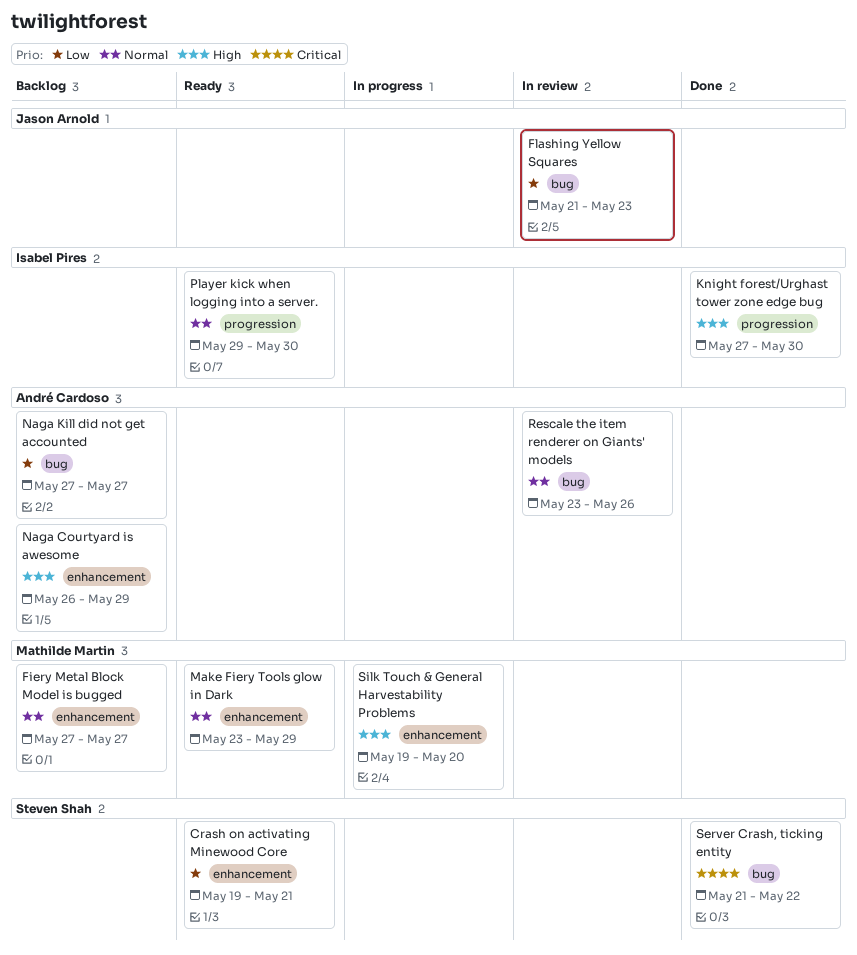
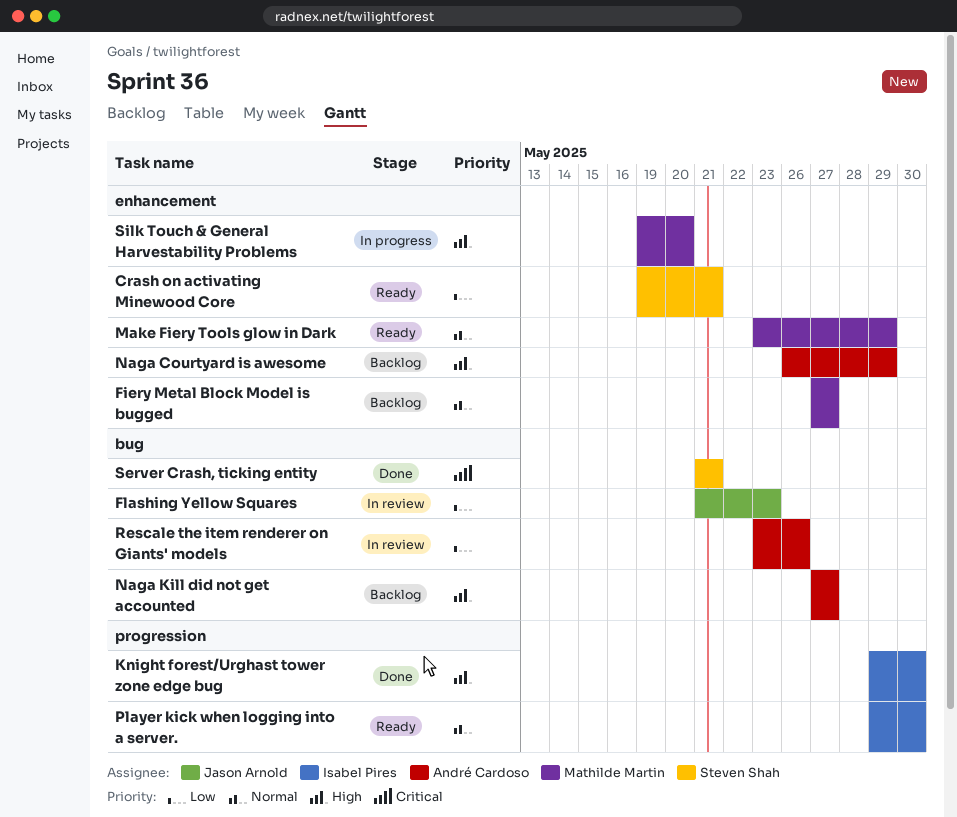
Knight forest/Urghast tower zone edge bug, start: May 27 -> May 29
Naga Kill did not get accounted, priority: Low -> High
Rescale the item renderer on Giants' models, priority: Normal -> Low
Server Crash, ticking entity, due: May 22 -> May 21

